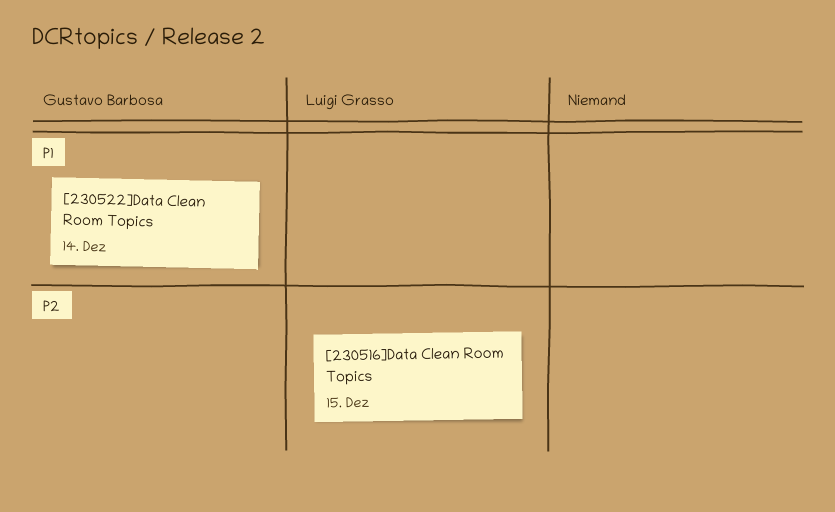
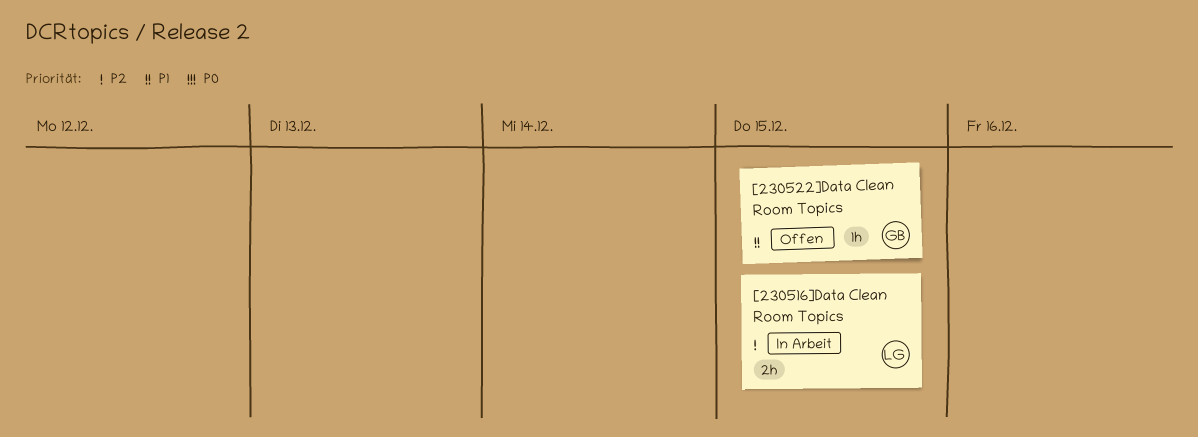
[230522]Data Clean Room Topics, due: Dec 14 -> Dec 15

